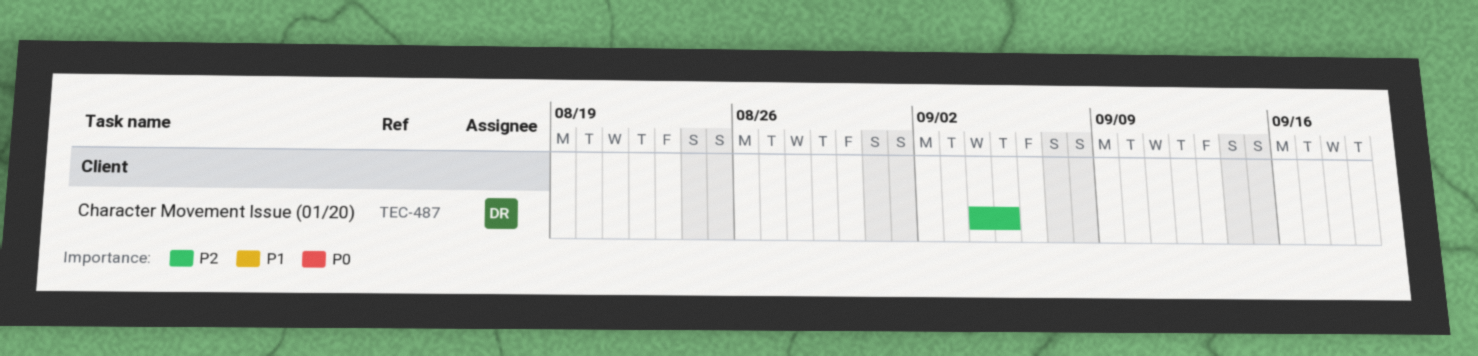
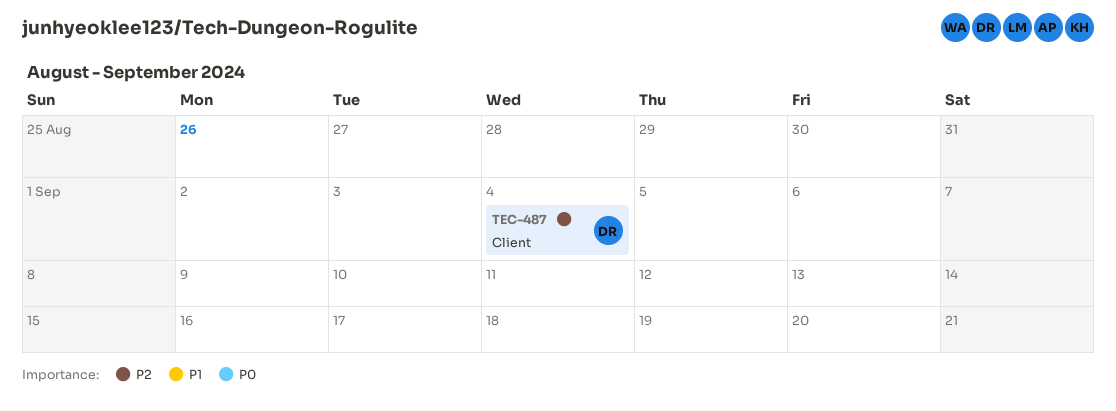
TEC-487, due: Sep 5 -> Sep 4

